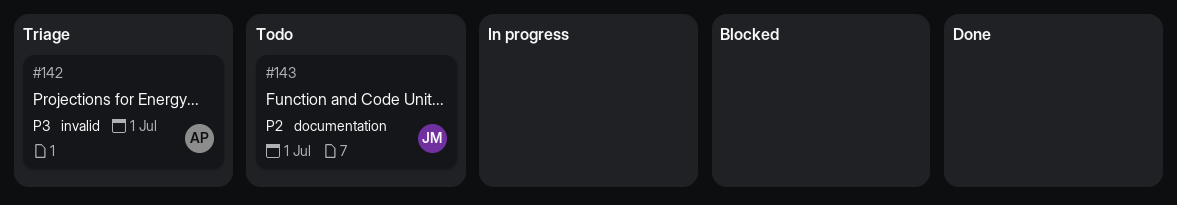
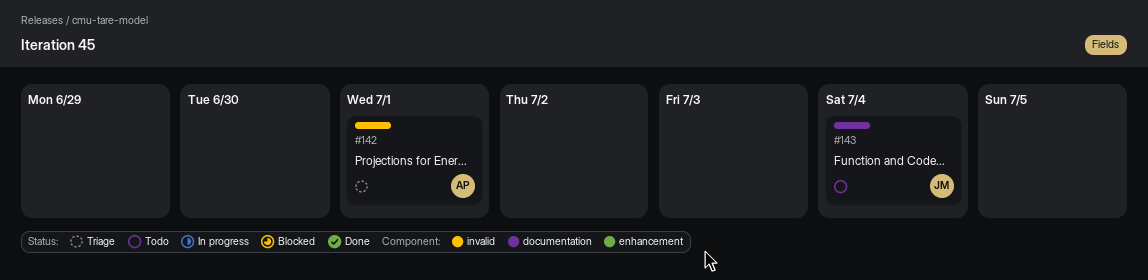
#143, due: Jul 1 -> Jul 4

